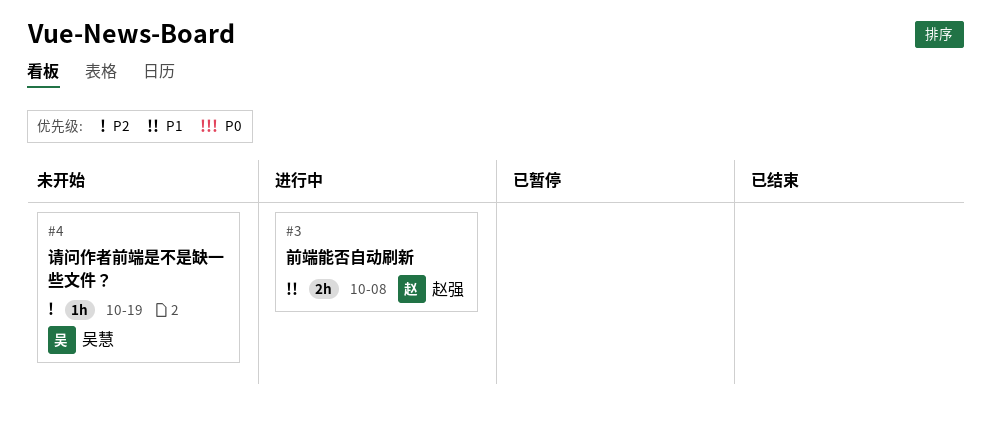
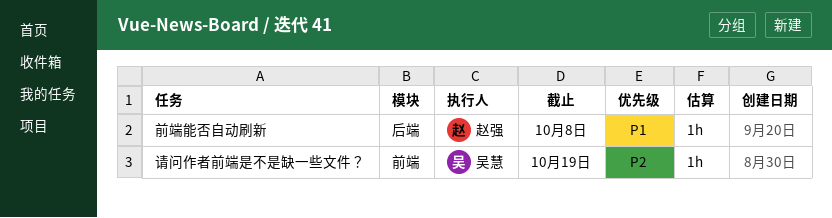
前端能否自动刷新, estimate: 2h -> 1h

